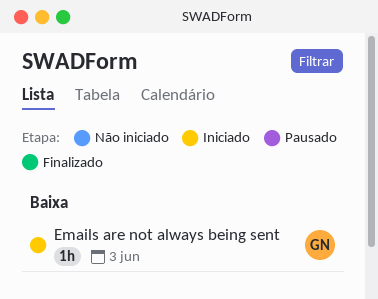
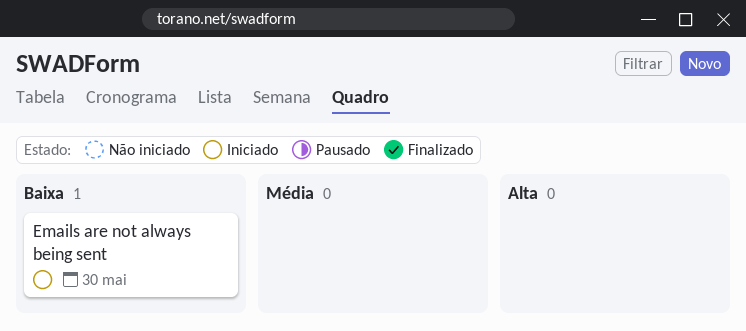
Emails are not always being sent, due: Jun 3 -> May 30

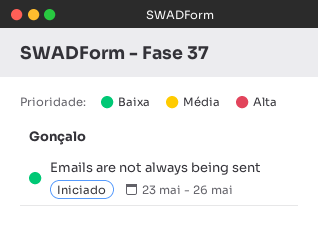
Emails are not always being sent, due: May 30 -> May 26

